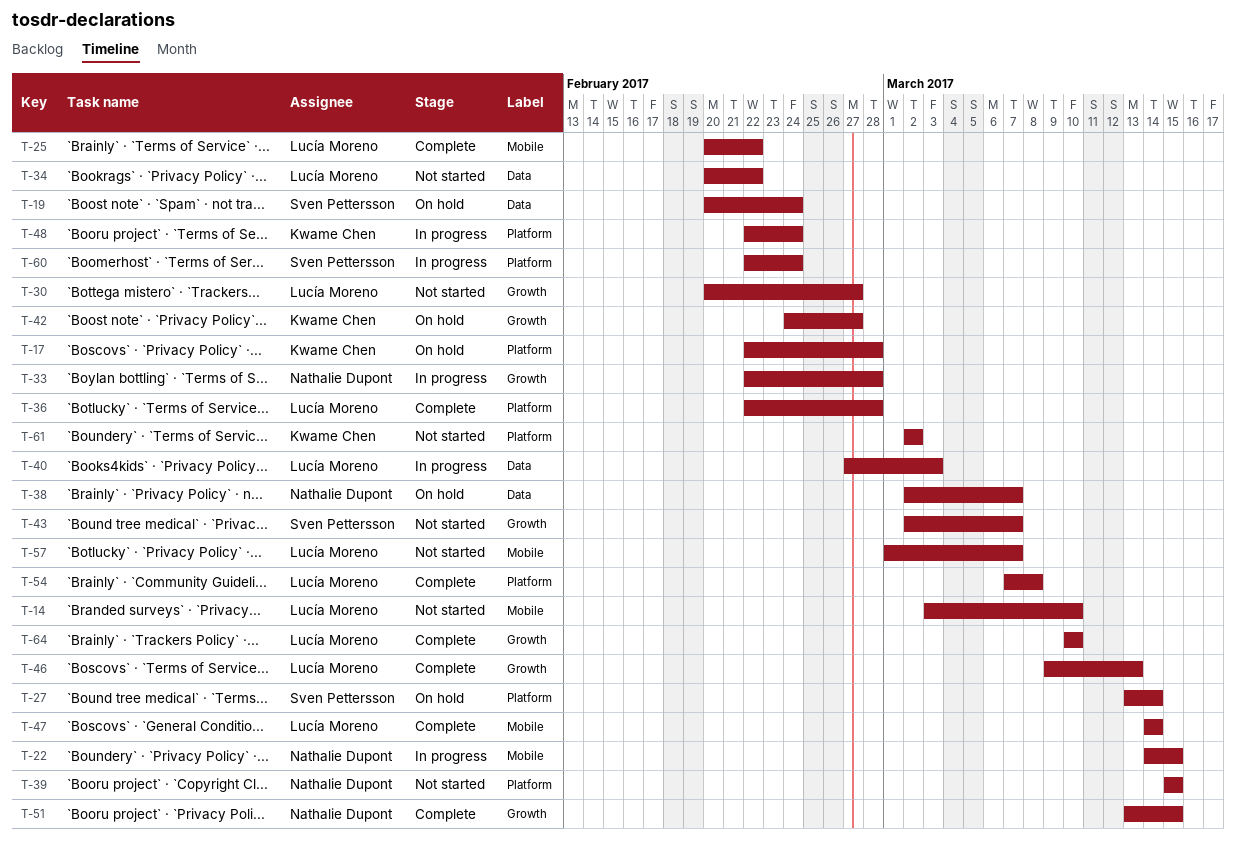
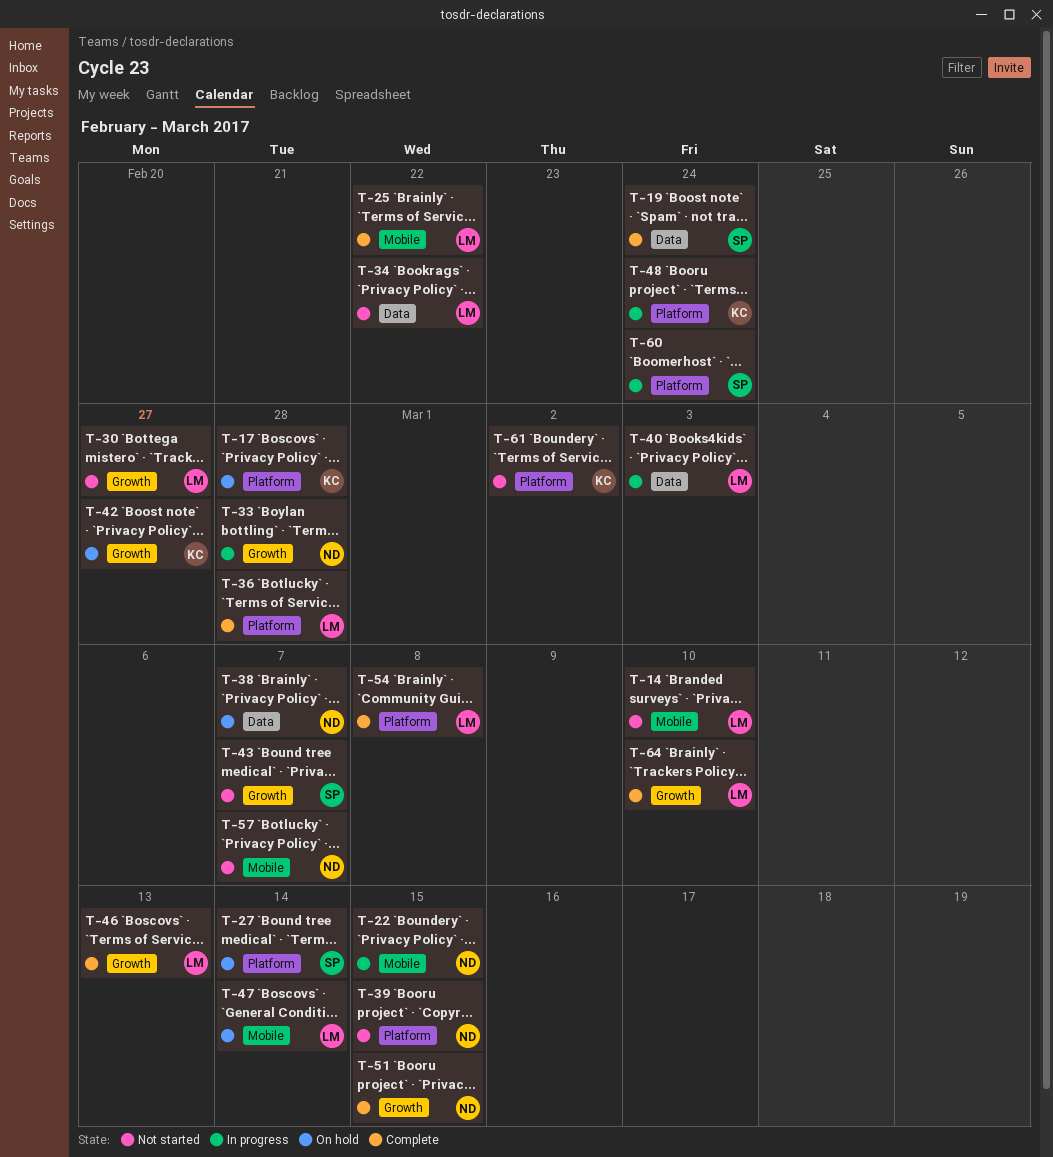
T-19, status: On hold -> Complete
T-47, status: Complete -> On hold
T-57, owner: Lucía Moreno -> Nathalie Dupont

